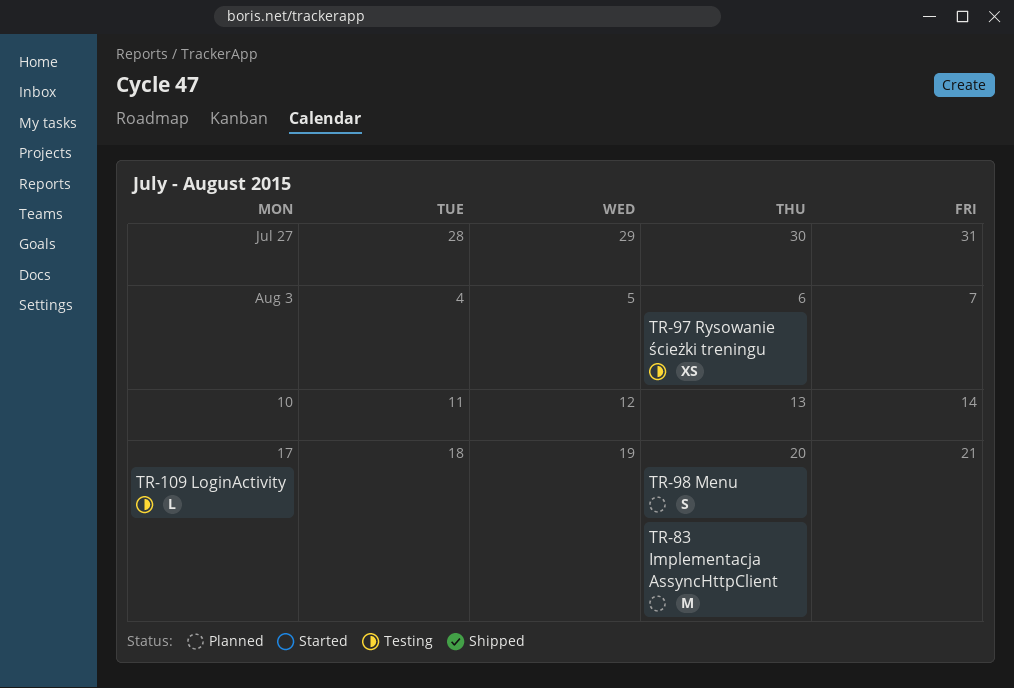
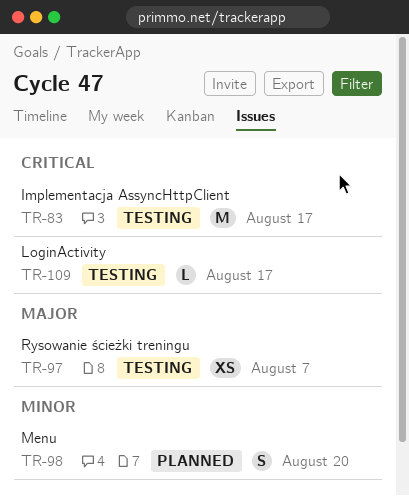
TR-83, status: Planned -> Testing
TR-83, due: Aug 20 -> Aug 17
TR-97, due: Aug 6 -> Aug 7

